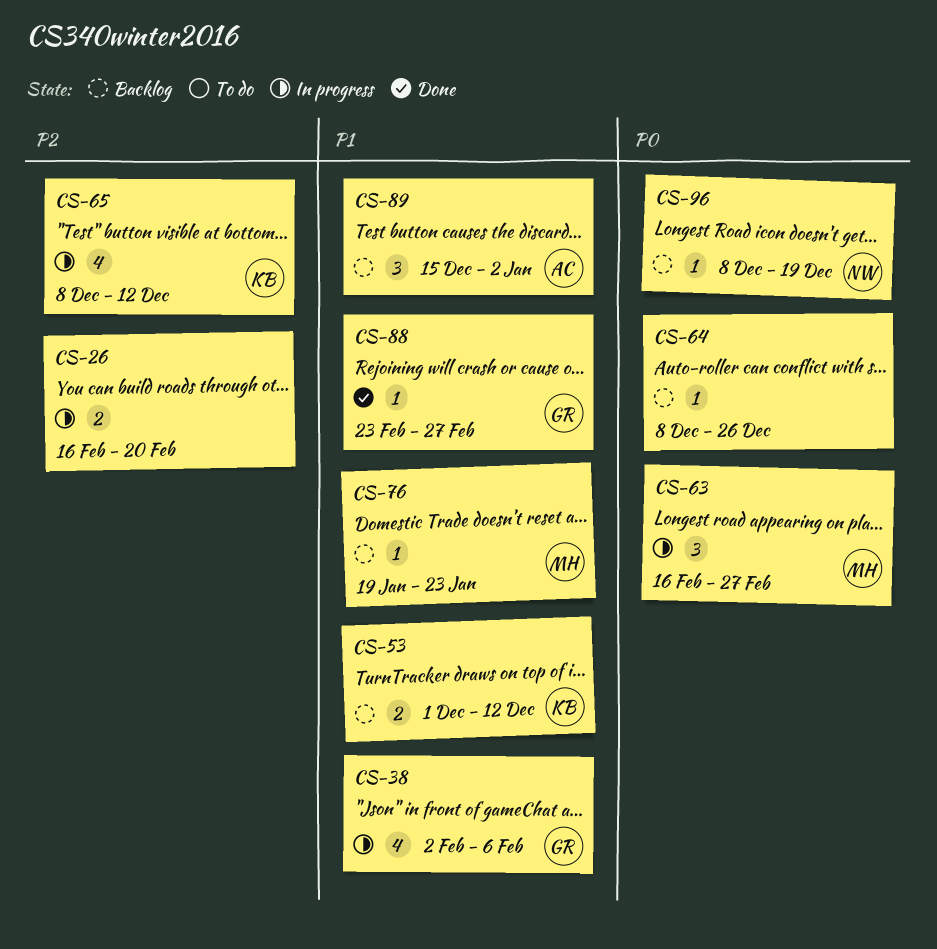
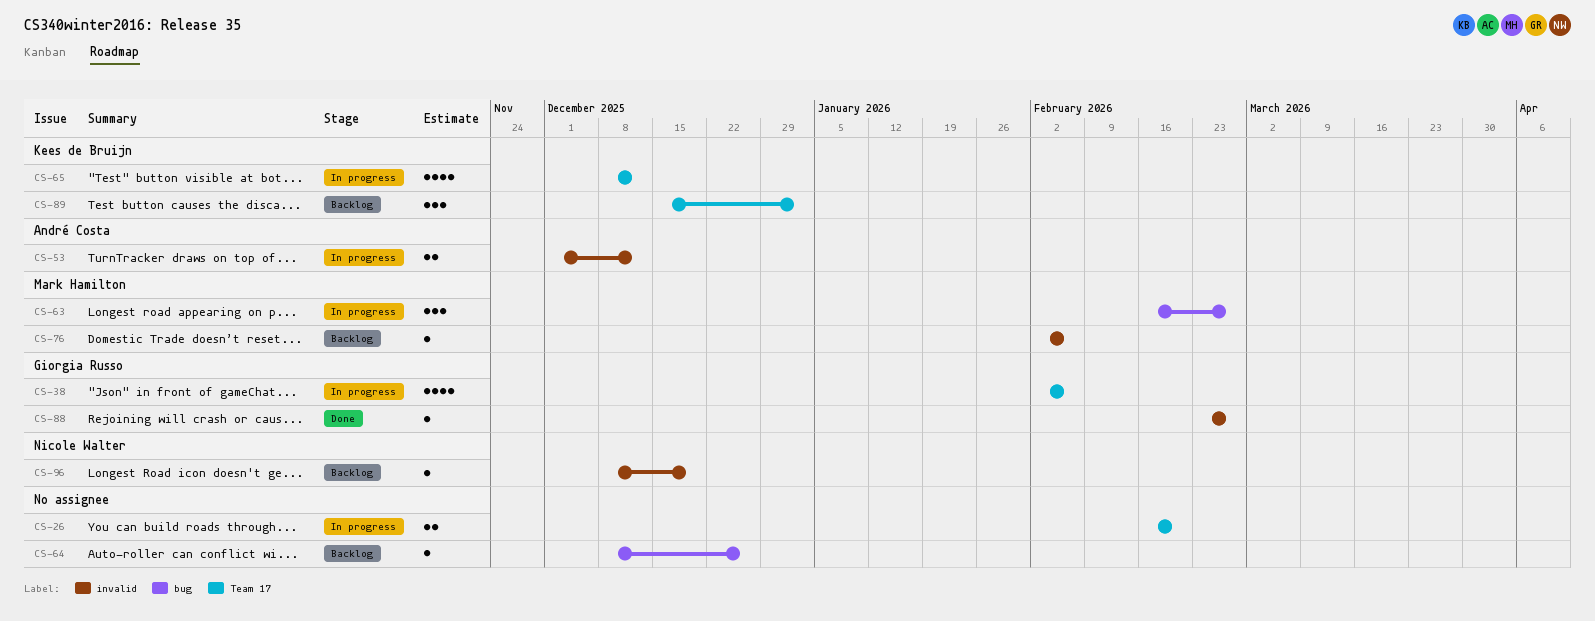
CS-53, status: Backlog -> In progress
CS-53, owner: Kees de Bruijn -> André Costa
CS-76, start: Jan 19 -> Feb 2
CS-76, due: Jan 23 -> Feb 6
CS-89, owner: André Costa -> Kees de Bruijn

